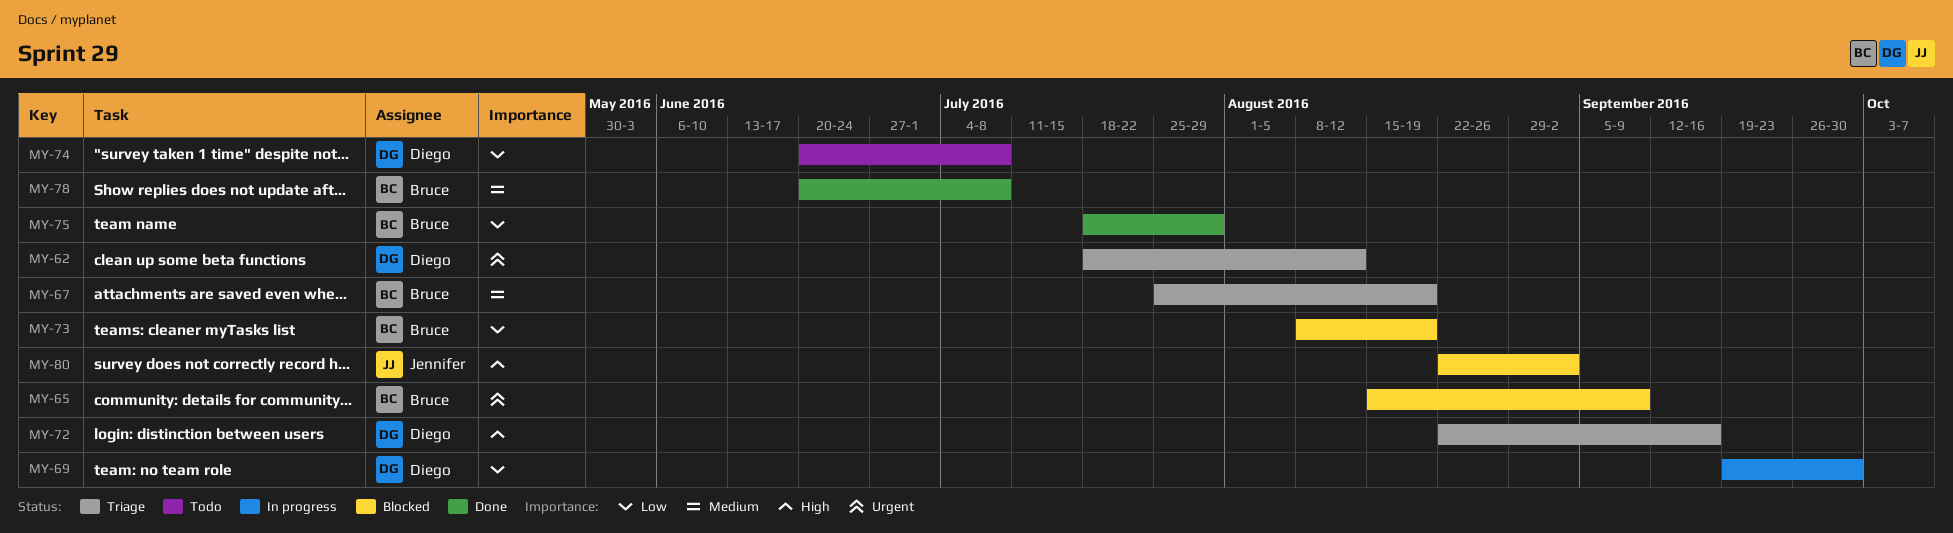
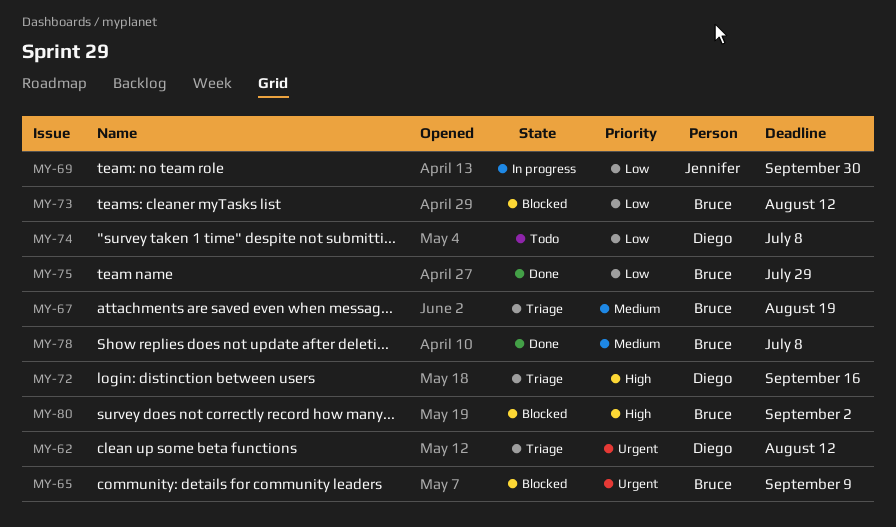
MY-69, owner: Diego -> Jennifer
MY-73, due: Aug 19 -> Aug 12
MY-80, owner: Jennifer -> Bruce

